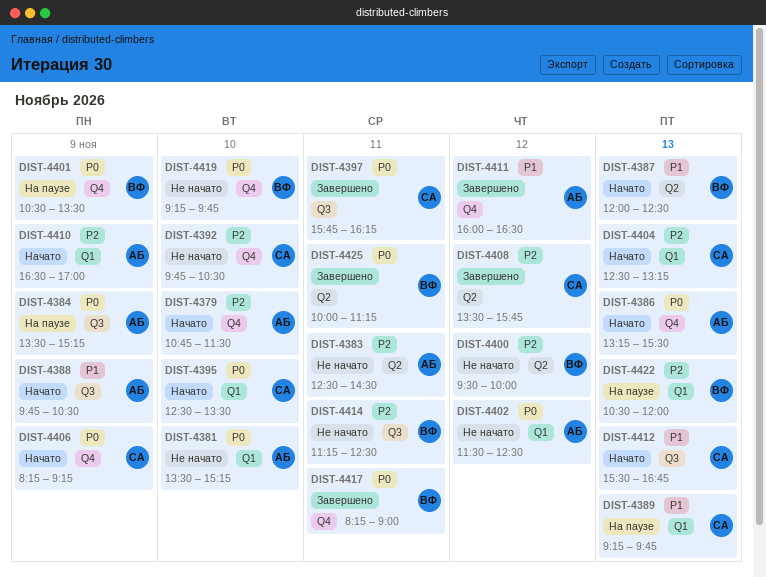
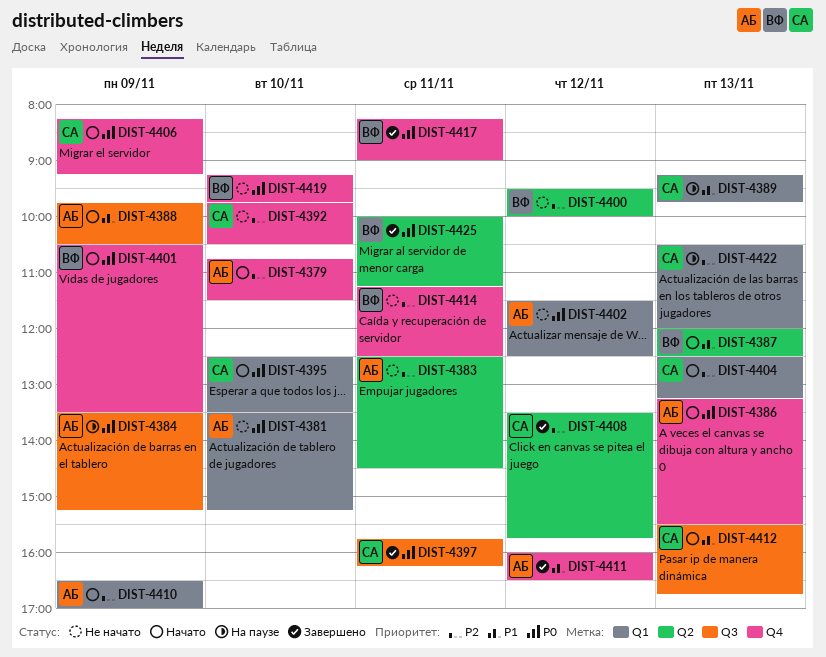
DIST-4401, status: На паузе -> Начато
DIST-4414, label: Q3 -> Q4
DIST-4422, owner: ВФ -> СА

